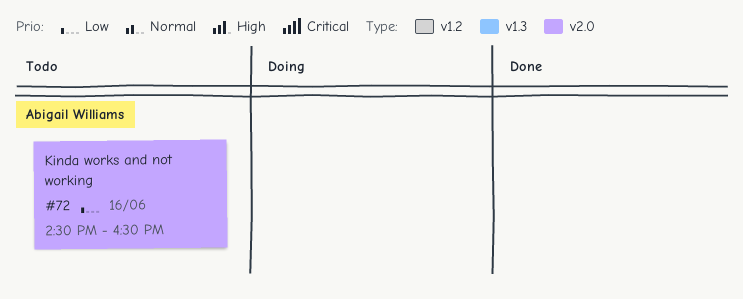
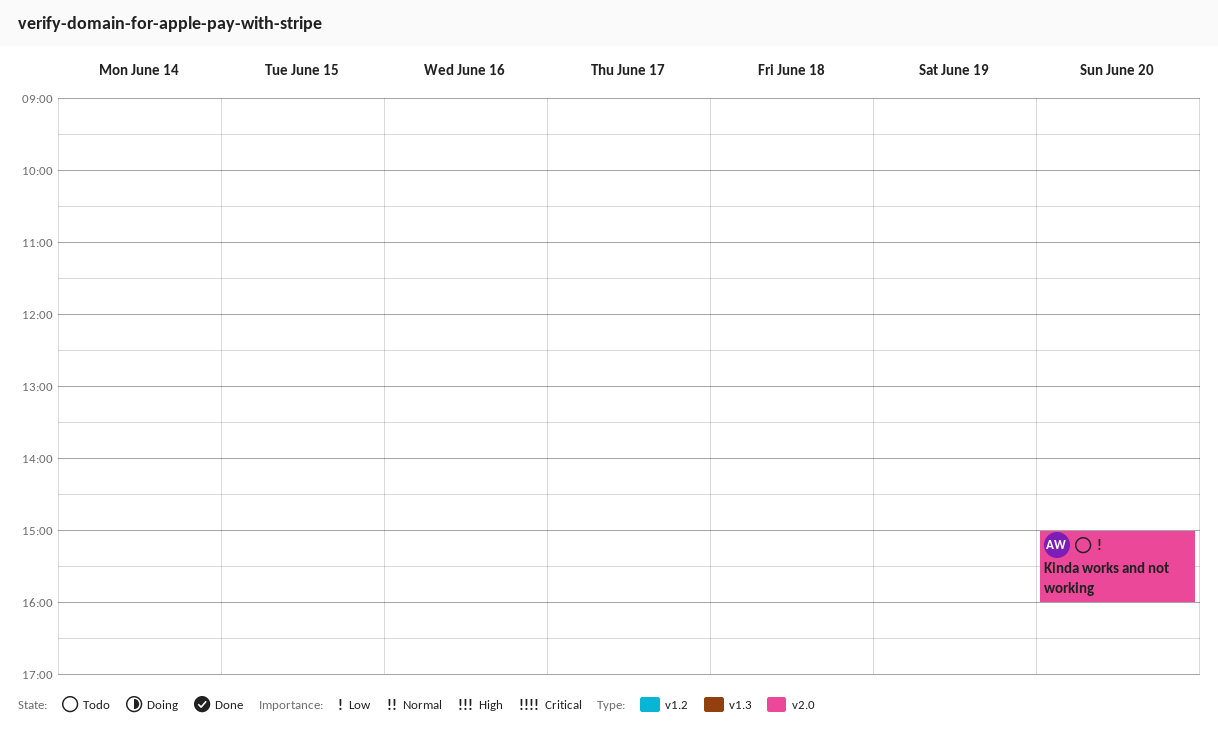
Kinda works and not working, day: Jun 16 -> Jun 20
Kinda works and not working, begins: 14:30 -> 15:00
Kinda works and not working, ends: 16:30 -> 16:00

